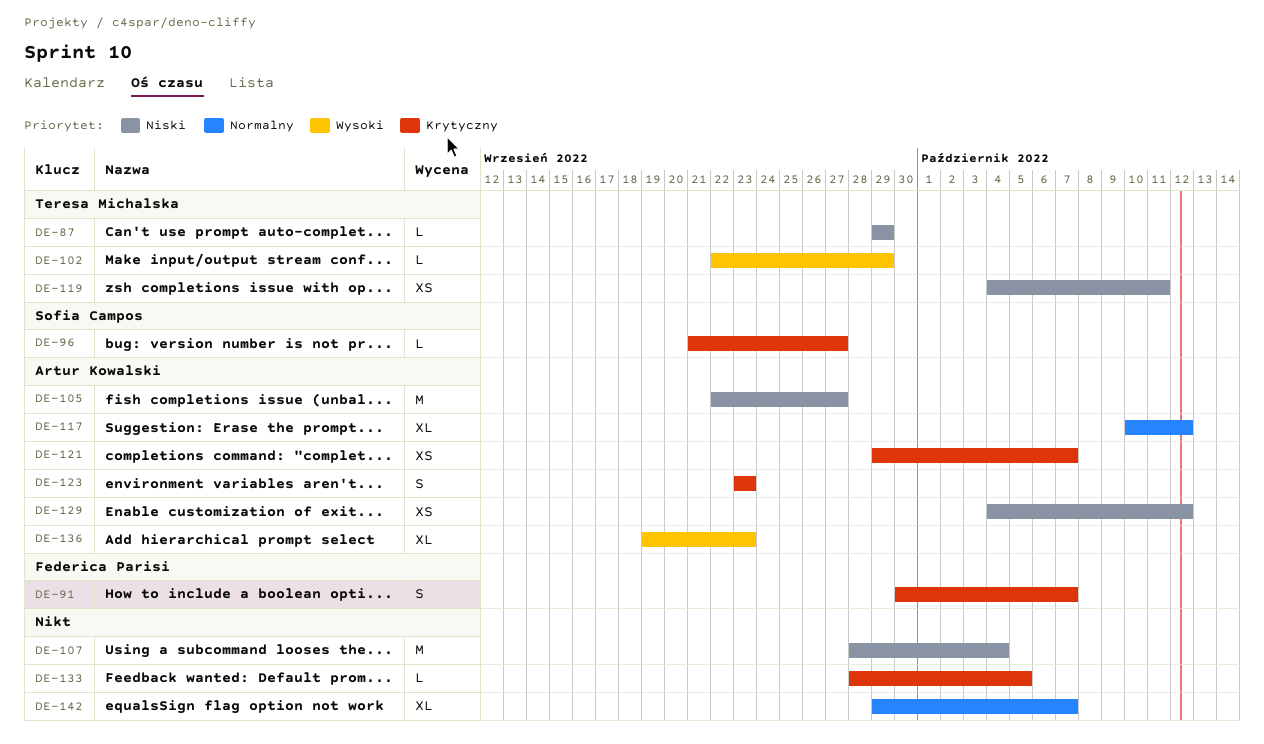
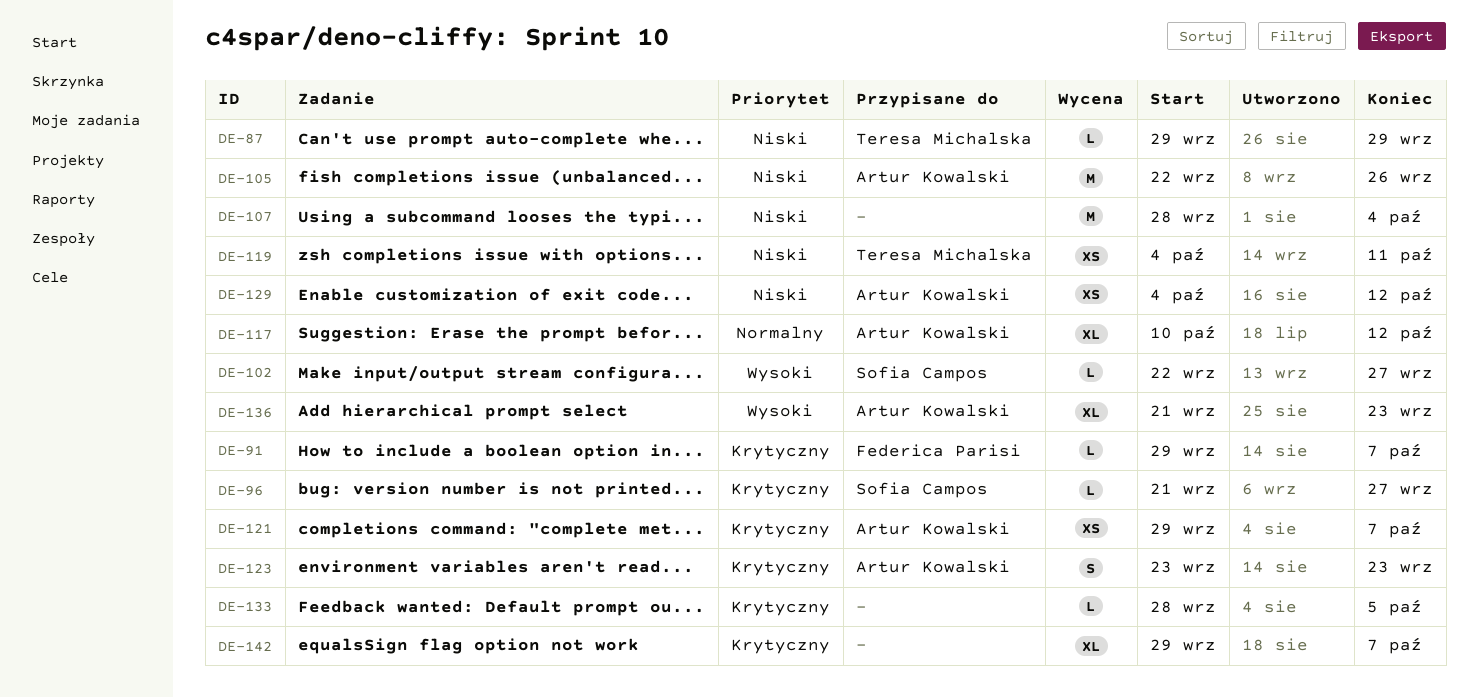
DE-91, estimate: S -> L
DE-91, start: Sep 30 -> Sep 29
DE-102, owner: Teresa Michalska -> Sofia Campos
DE-102, due: Sep 29 -> Sep 27
DE-105, due: Sep 27 -> Sep 26
DE-136, start: Sep 19 -> Sep 21
DE-142, priority: Normalny -> Krytyczny

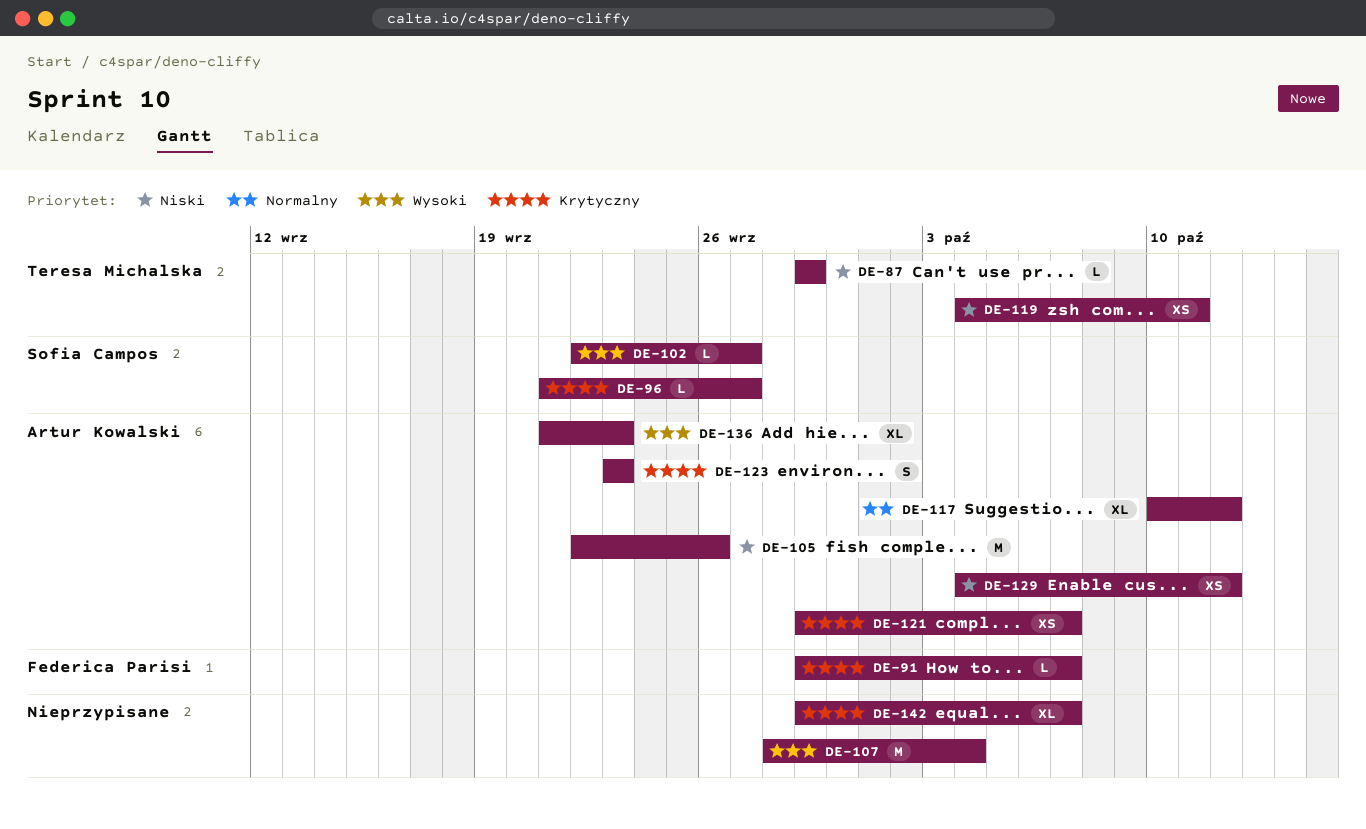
DE-107, priority: Niski -> Wysoki
DE-133: present -> none

